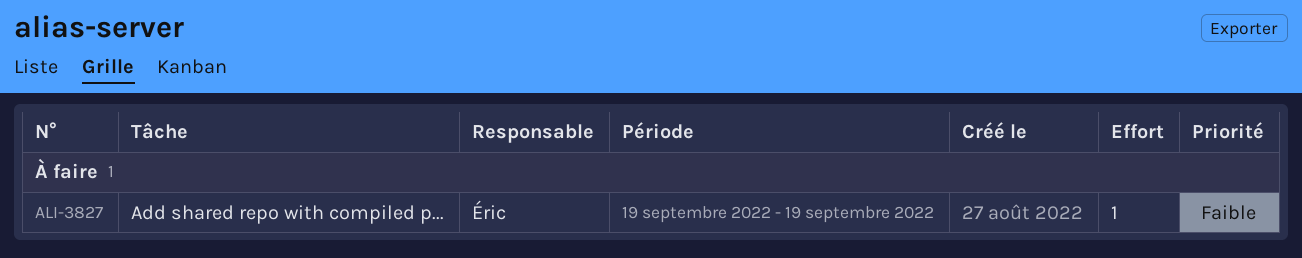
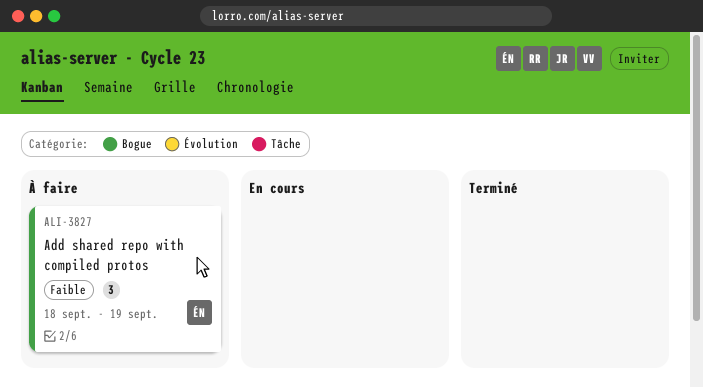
ALI-3827, estimate: 1 -> 3
ALI-3827, start: Sep 19 -> Sep 18

